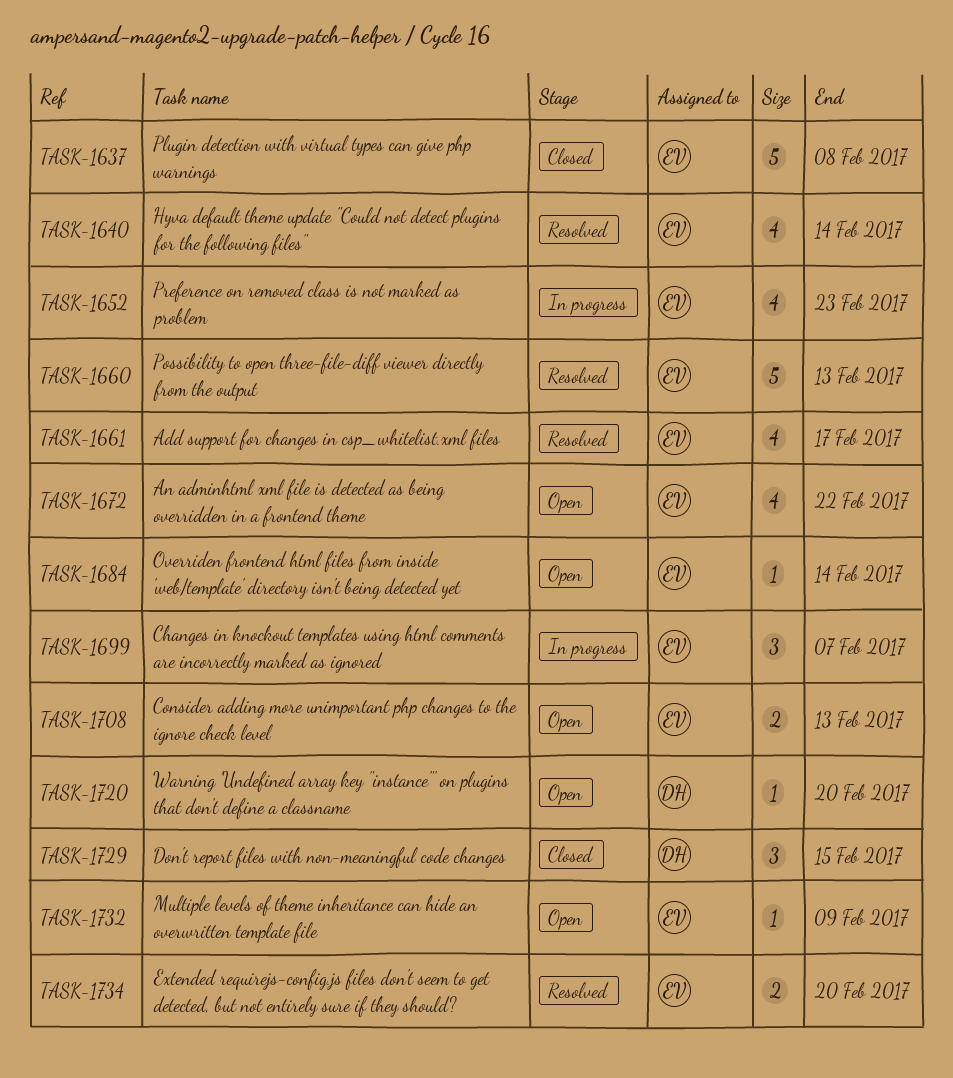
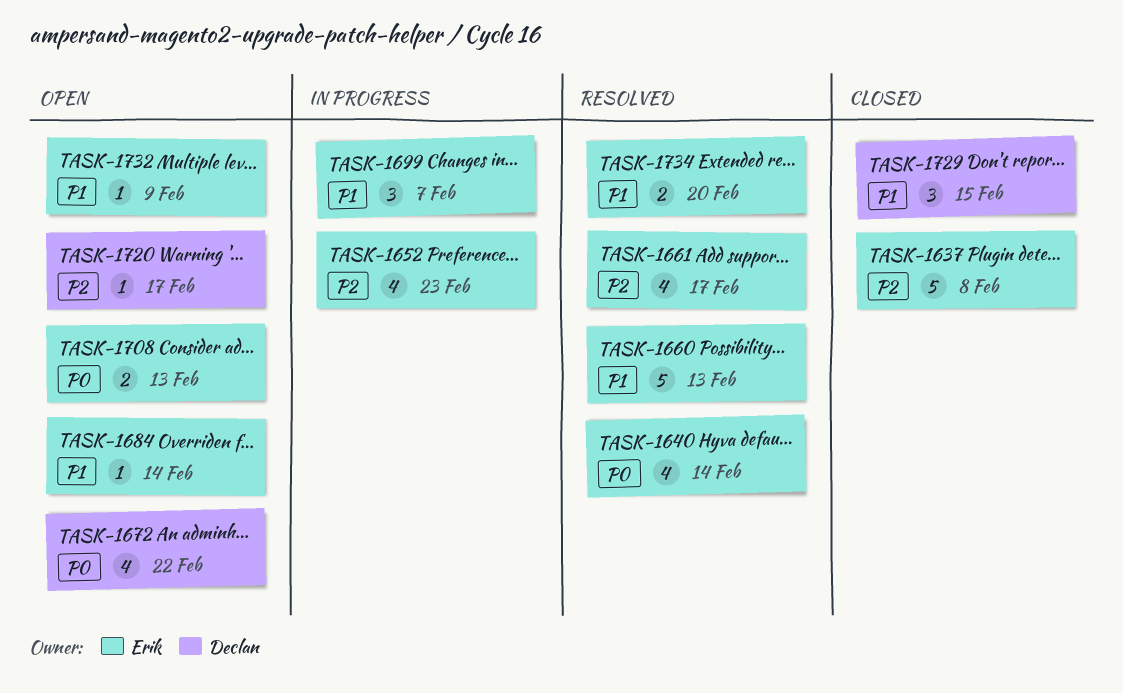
TASK-1672, owner: Erik -> Declan
TASK-1720, due: Feb 20 -> Feb 17

